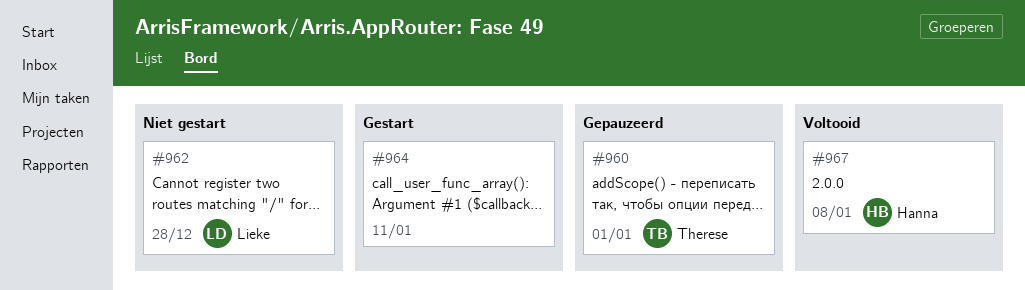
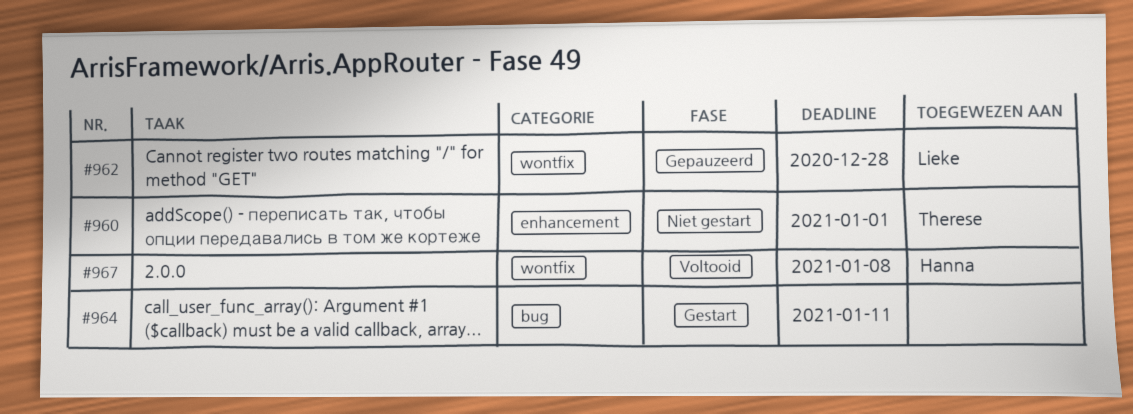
#960, status: Gepauzeerd -> Niet gestart
#962, status: Niet gestart -> Gepauzeerd

